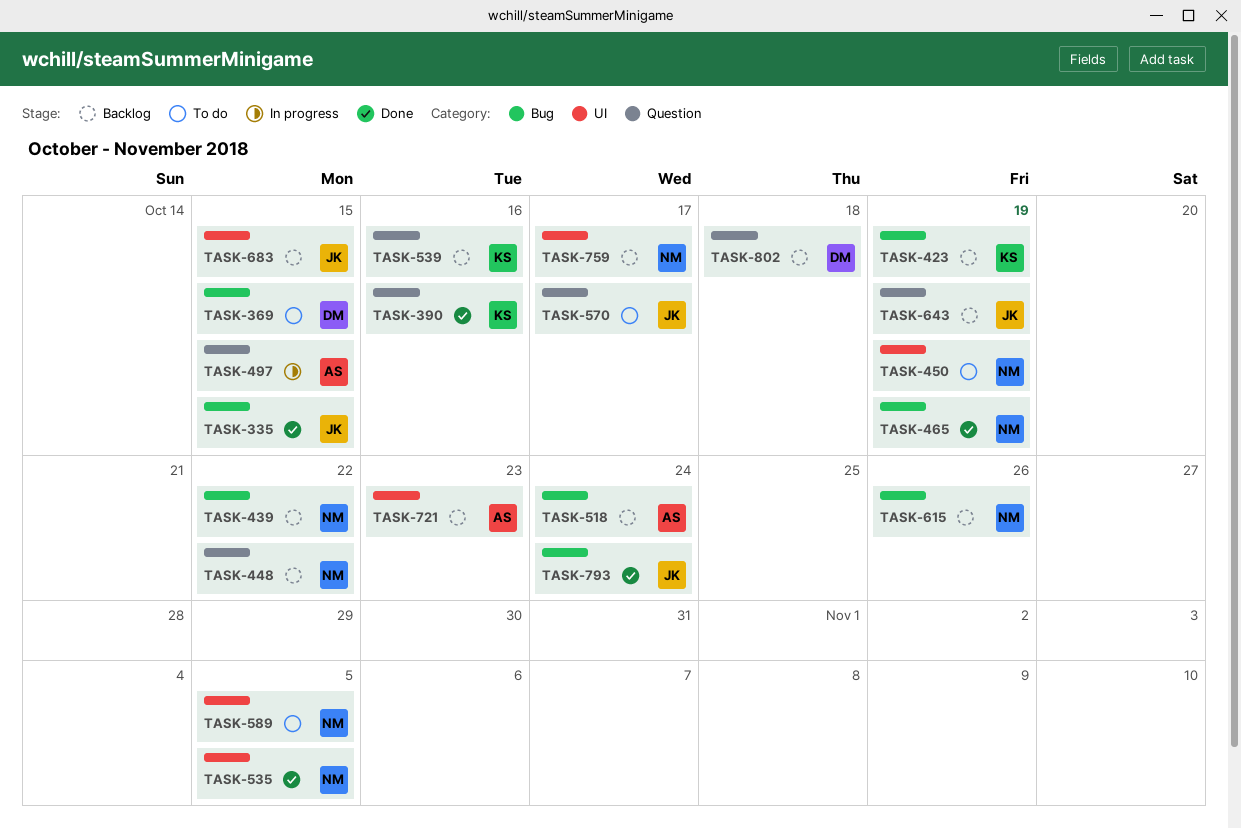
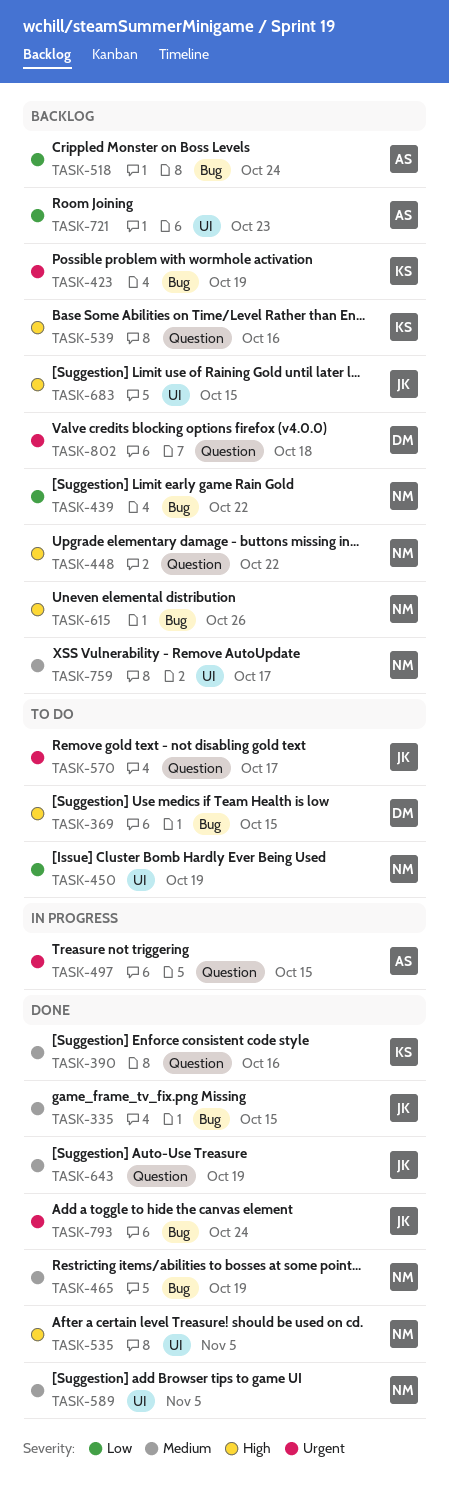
TASK-589, status: To do -> Done
TASK-643, status: Backlog -> Done

